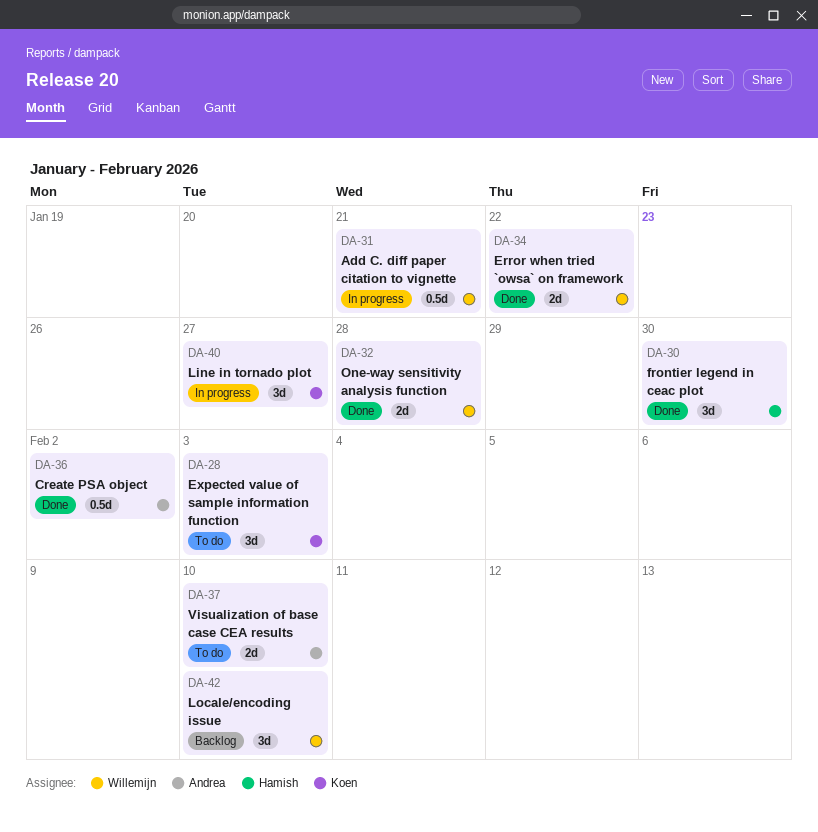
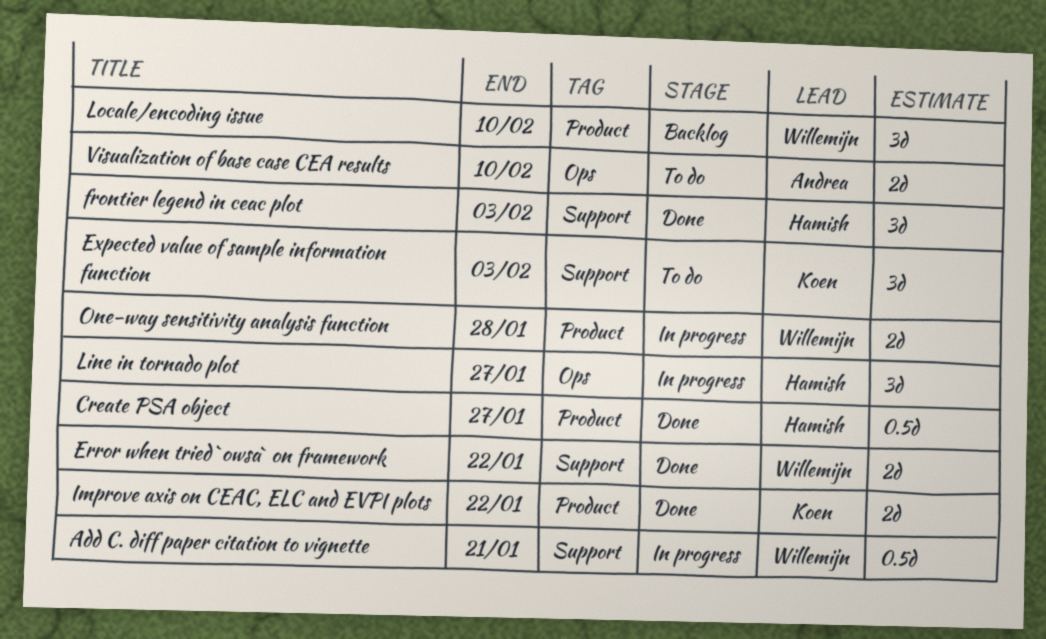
Create PSA object, owner: Andrea -> Hamish
Create PSA object, due: Feb 2 -> Jan 27
frontier legend in ceac plot, due: Jan 30 -> Feb 3
Improve axis on CEAC, ELC and EVPI plots: none -> present
Line in tornado plot, owner: Koen -> Hamish
One-way sensitivity analysis function, status: Done -> In progress

